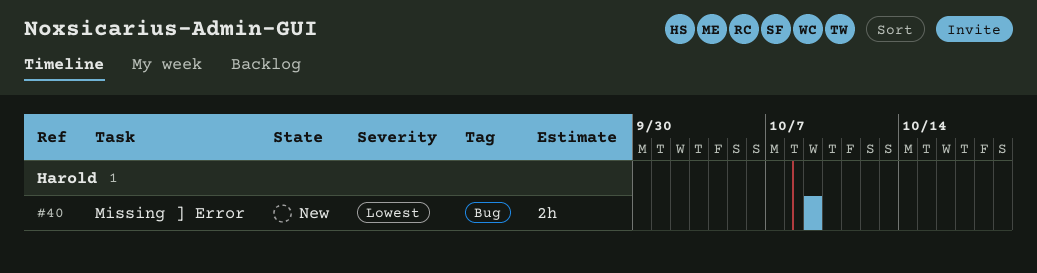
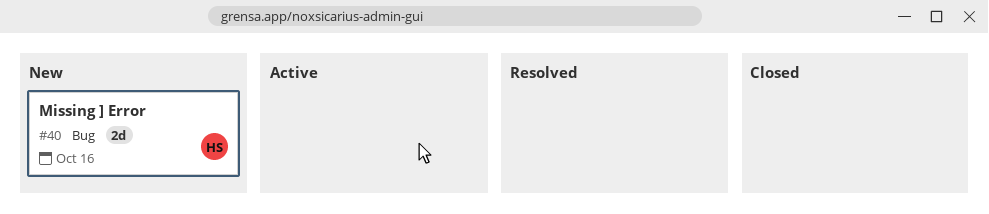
#40, estimate: 2h -> 2d
#40, due: Oct 9 -> Oct 16

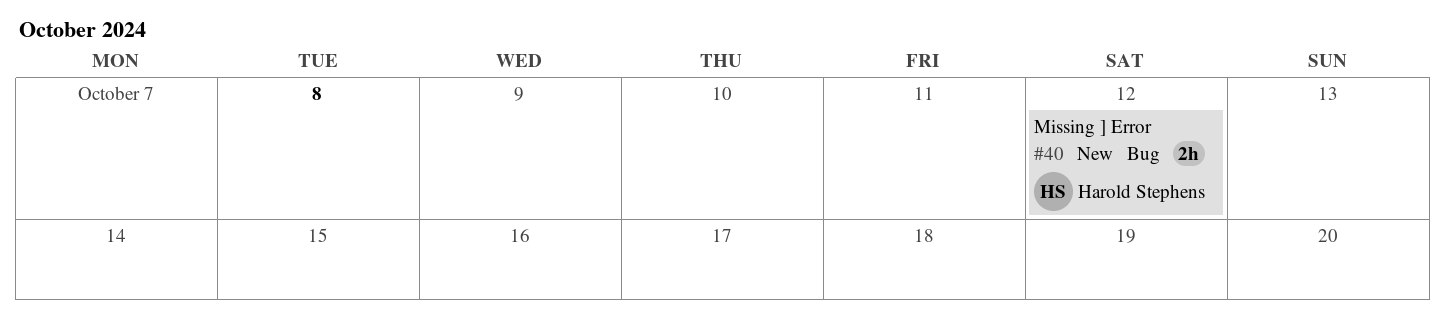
#40, estimate: 2d -> 2h
#40, due: Oct 16 -> Oct 12

